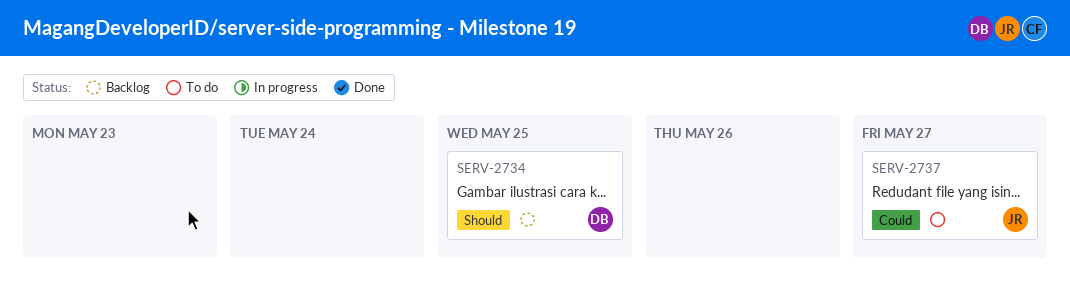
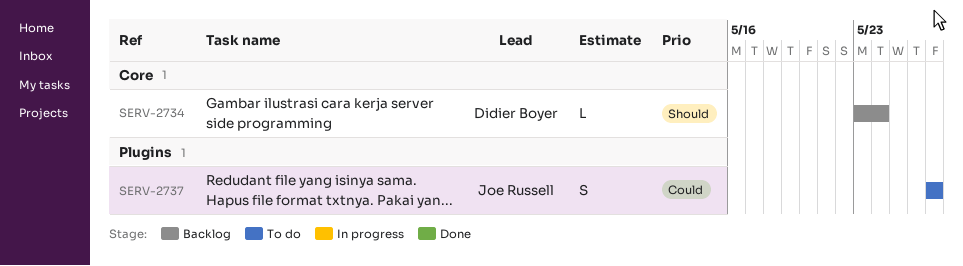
SERV-2734, due: May 25 -> May 24

